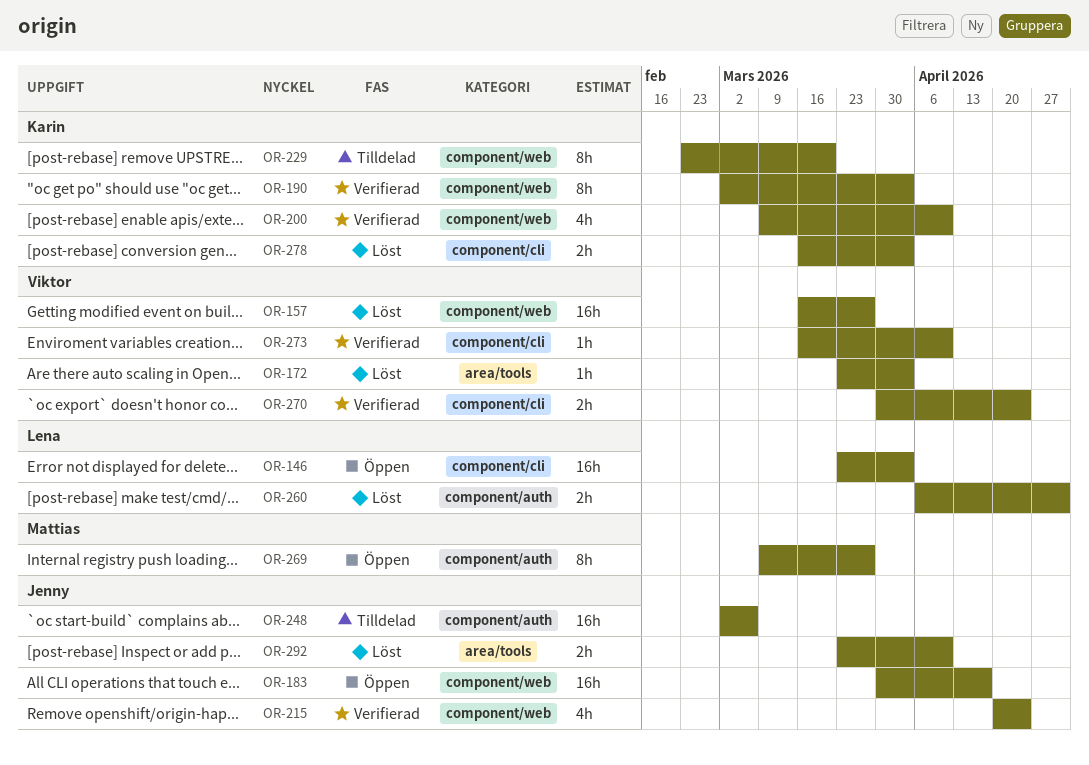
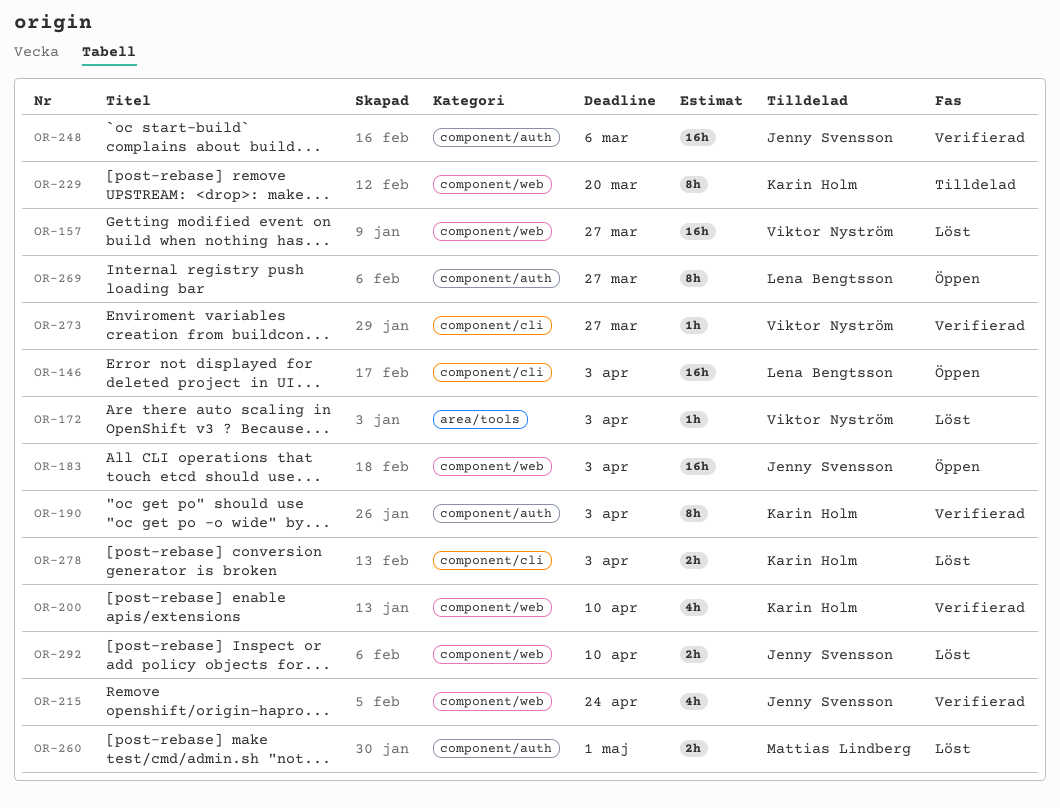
OR-183, due: Apr 17 -> Apr 3
OR-190, label: component/web -> component/auth
OR-248, status: Tilldelad -> Verifierad
OR-260, owner: Lena Bengtsson -> Mattias Lindberg
OR-269, owner: Mattias Lindberg -> Lena Bengtsson
OR-270: present -> none
OR-273, due: Apr 10 -> Mar 27
OR-292, label: area/tools -> component/web

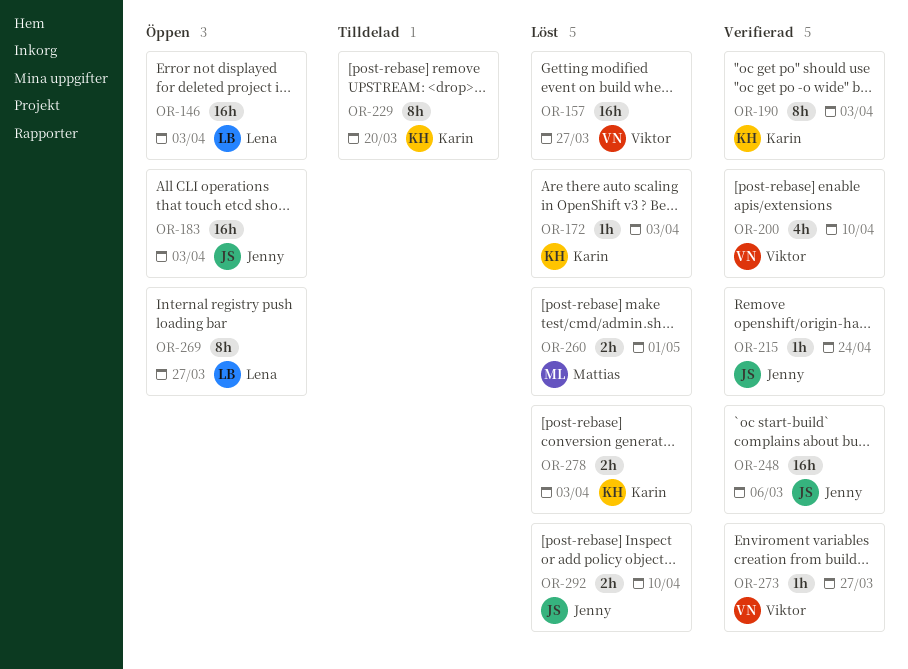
OR-172, owner: Viktor Nyström -> Karin Holm
OR-200, owner: Karin Holm -> Viktor Nyström
OR-215, estimate: 4h -> 1h

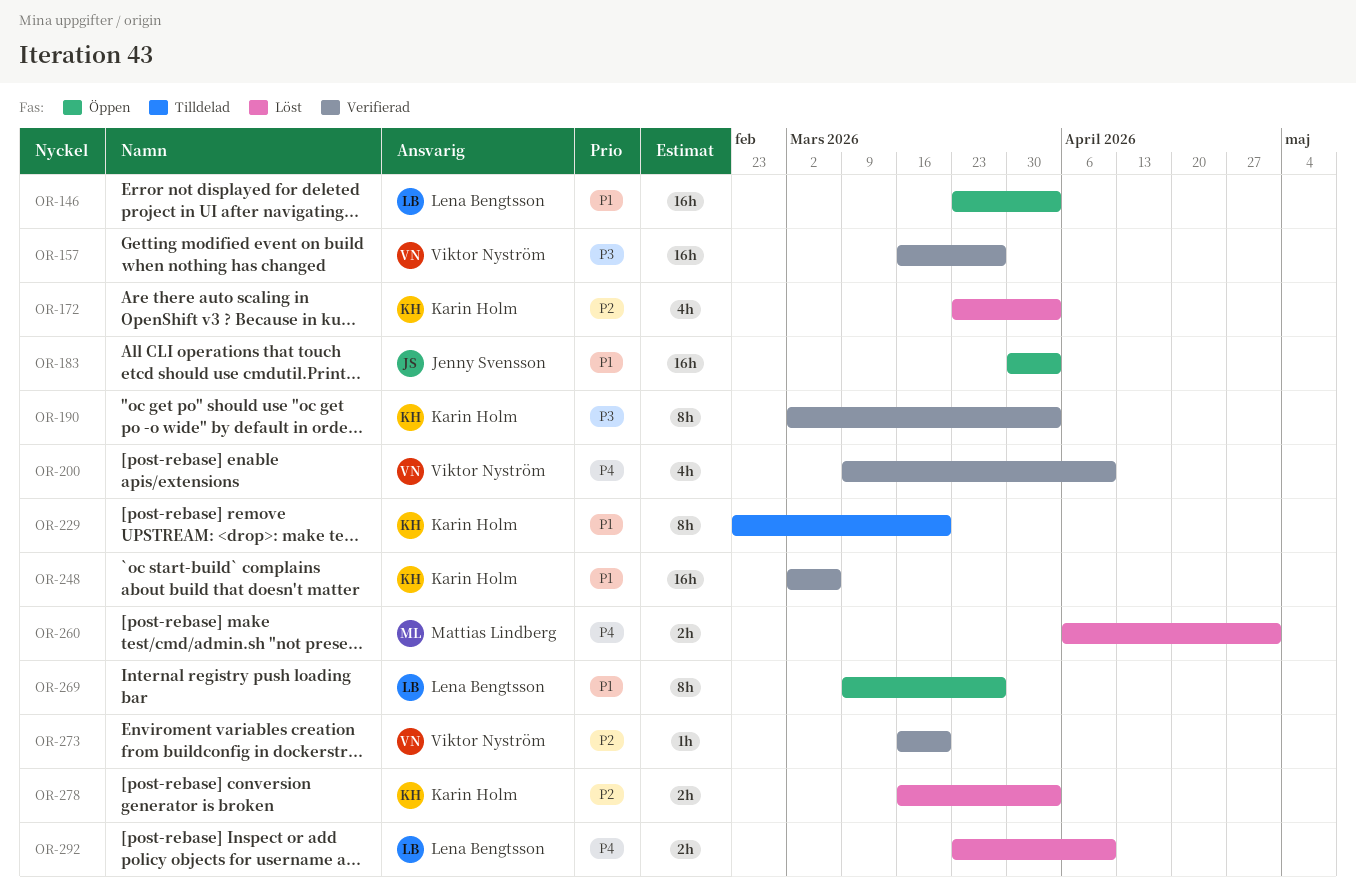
OR-157, status: Löst -> Verifierad
OR-172, estimate: 1h -> 4h
OR-215: present -> none
OR-248, owner: Jenny Svensson -> Karin Holm
OR-273, due: Mar 27 -> Mar 20
OR-292, owner: Jenny Svensson -> Lena Bengtsson

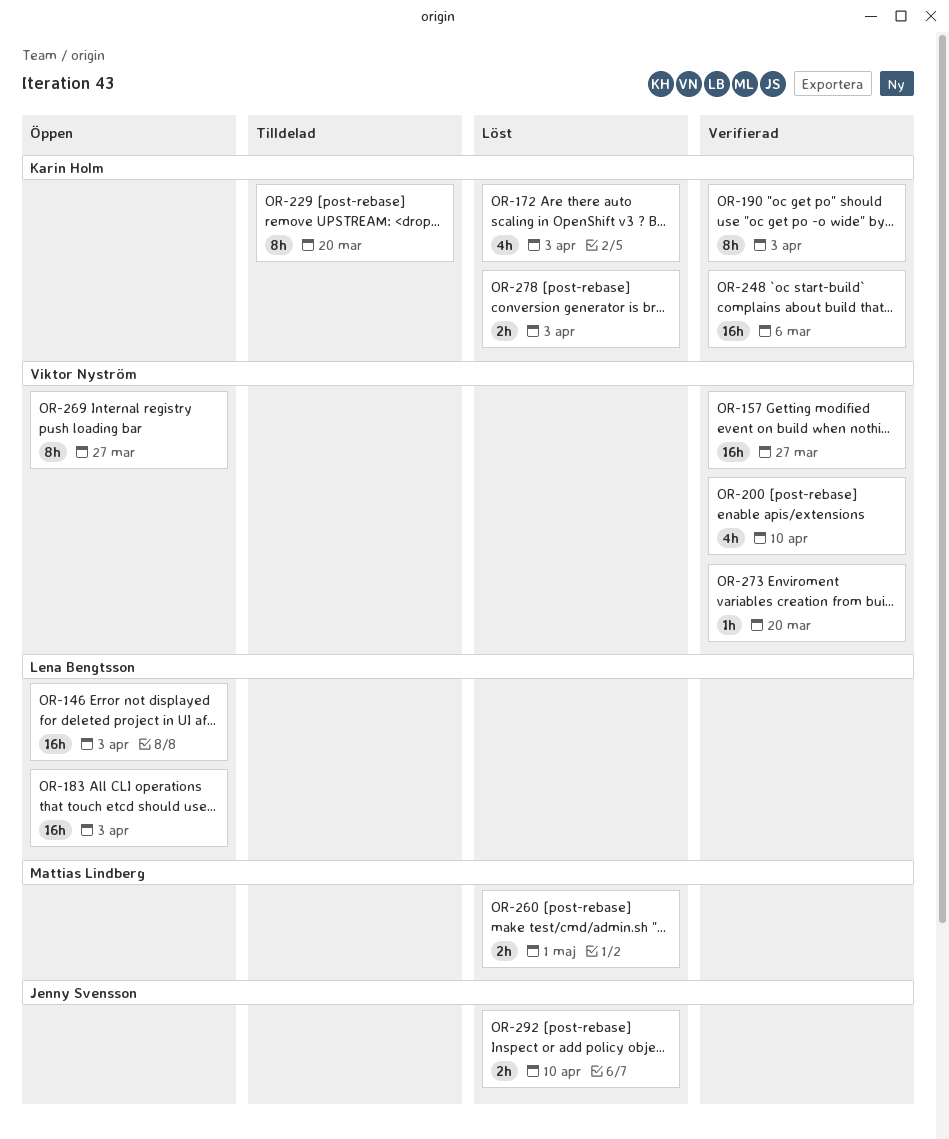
OR-183, owner: Jenny Svensson -> Lena Bengtsson
OR-269, owner: Lena Bengtsson -> Viktor Nyström
OR-292, owner: Lena Bengtsson -> Jenny Svensson

